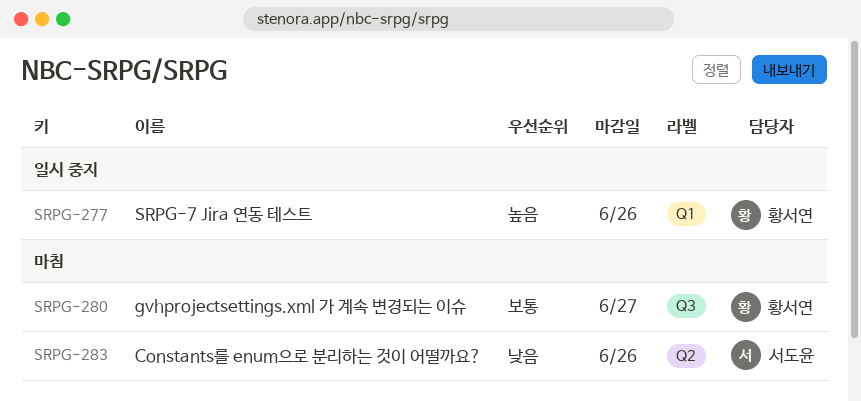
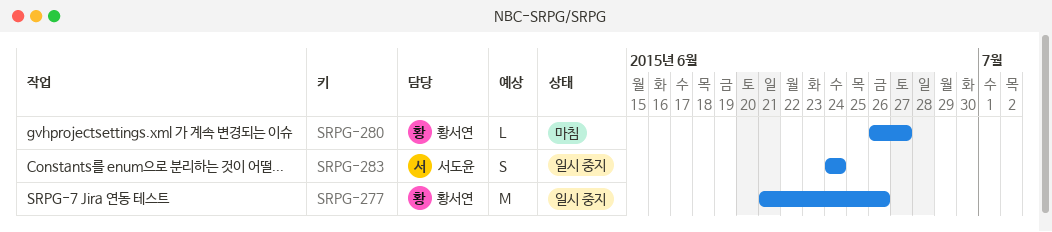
SRPG-283, status: 마침 -> 일시 중지
SRPG-283, due: Jun 26 -> Jun 24

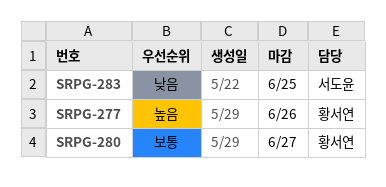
SRPG-283, due: Jun 24 -> Jun 25

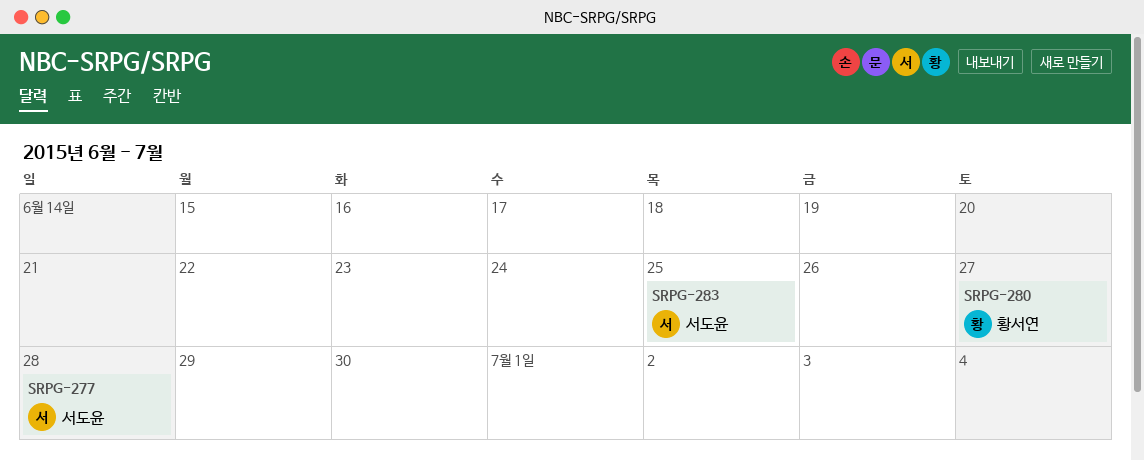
SRPG-277, owner: 황서연 -> 서도윤
SRPG-277, due: Jun 26 -> Jun 28

